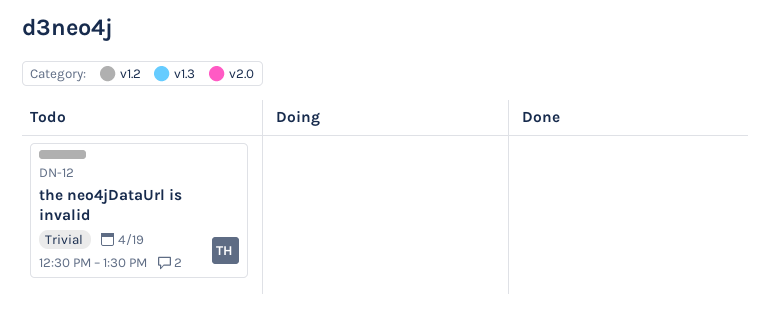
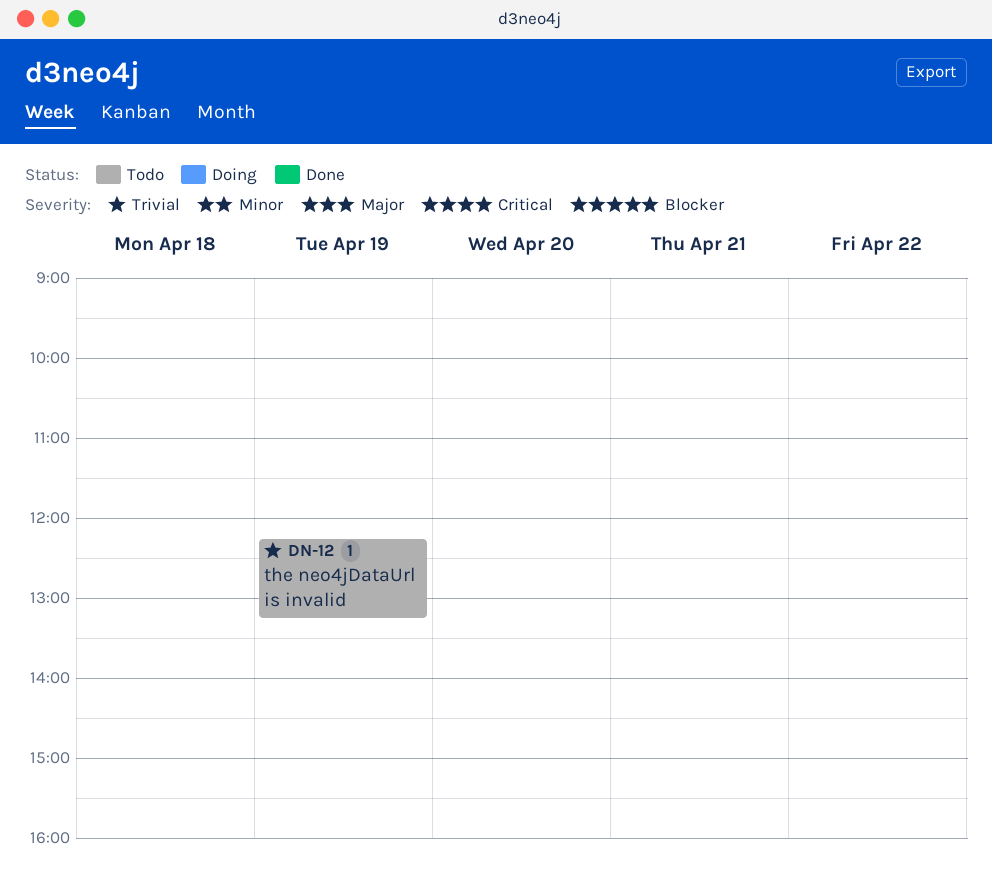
DN-12, begins: 12:30 -> 12:15
DN-12, ends: 13:30 -> 13:15

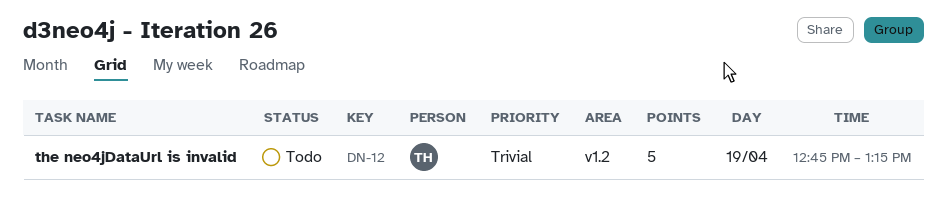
DN-12, estimate: 1 -> 5
DN-12, begins: 12:15 -> 12:45

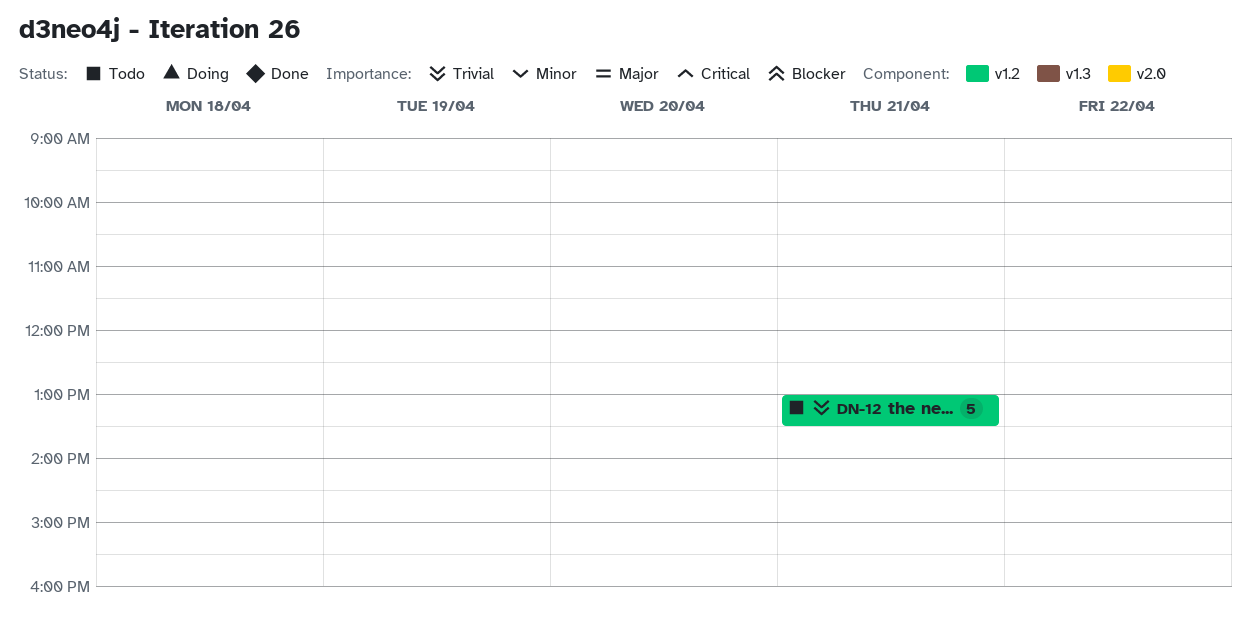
DN-12, day: Apr 19 -> Apr 21
DN-12, begins: 12:45 -> 13:00
DN-12, ends: 13:15 -> 13:30

